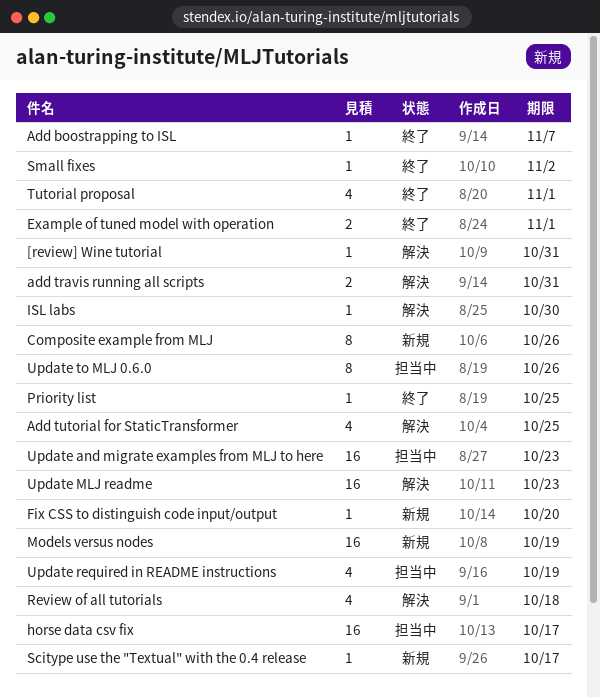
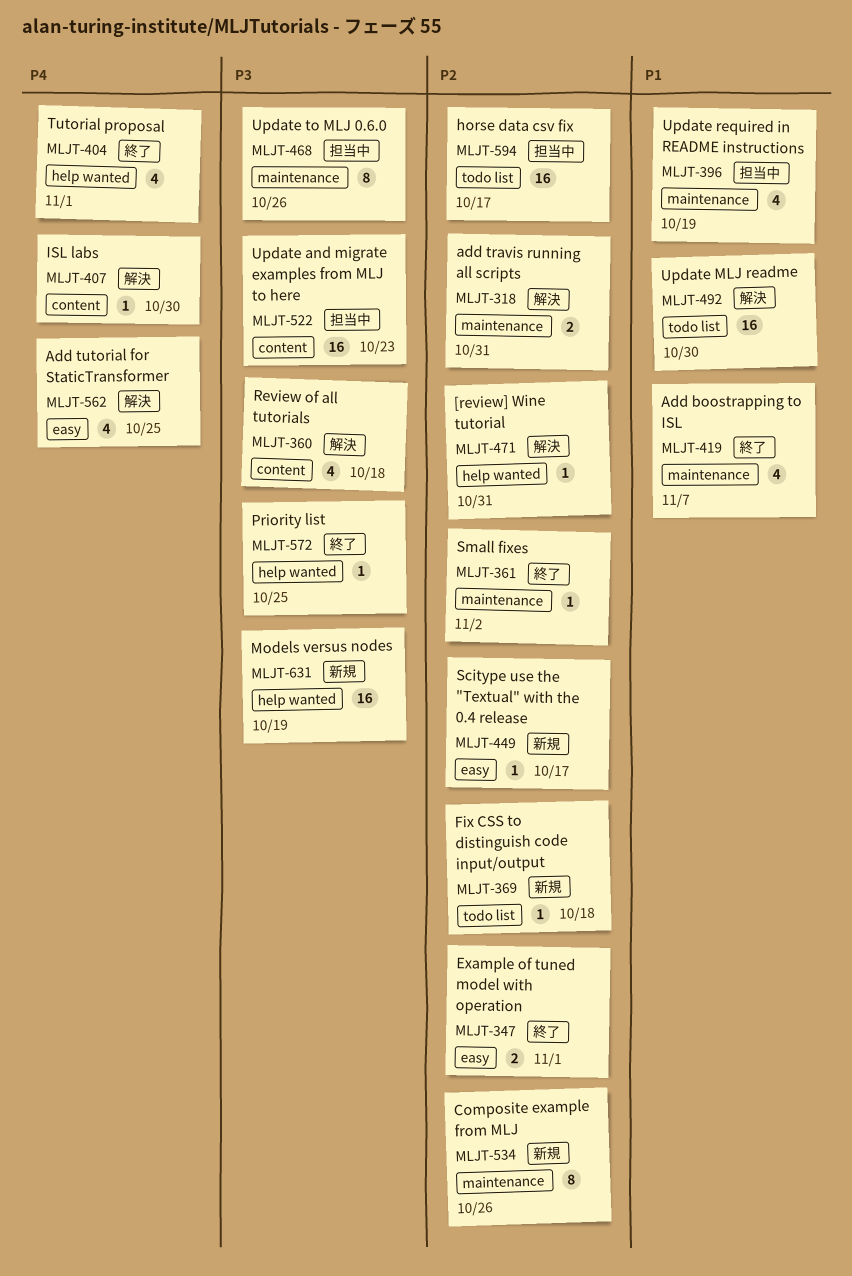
Add boostrapping to ISL, estimate: 1 -> 4
Fix CSS to distinguish code input/output, due: Oct 20 -> Oct 18
Update MLJ readme, due: Oct 23 -> Oct 30

